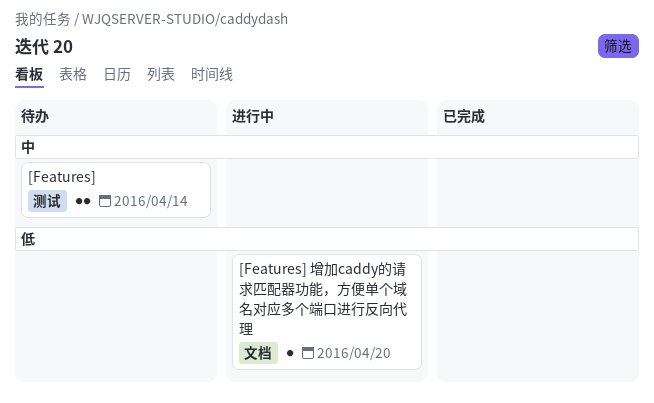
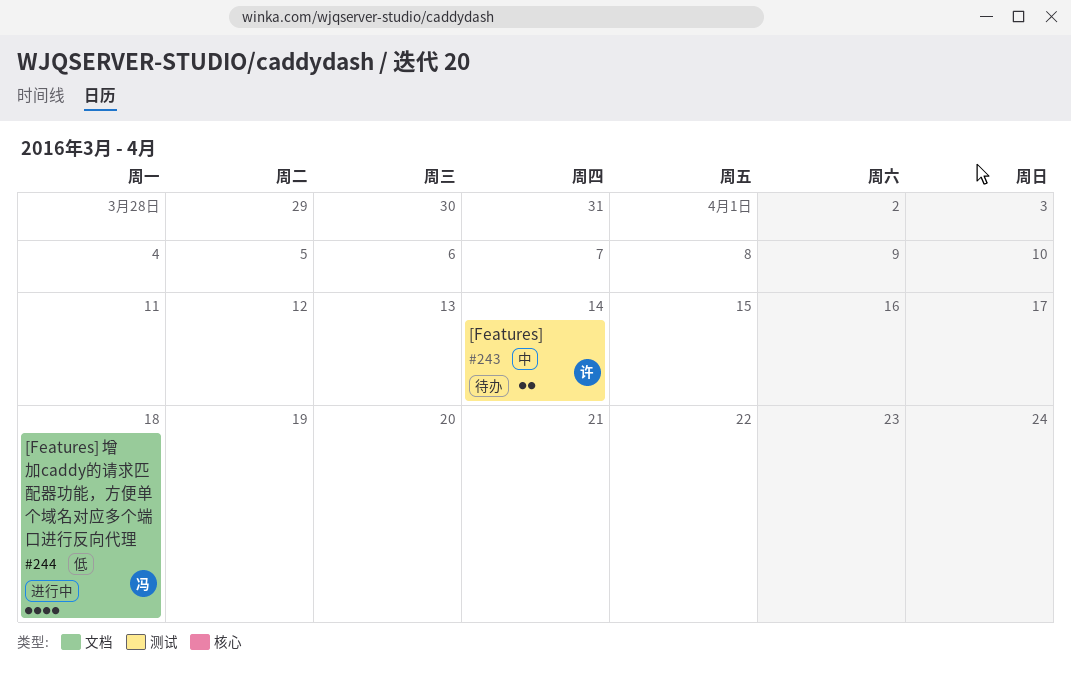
[Features] 增加caddy的请求匹配器功能，方便单个域名对应多个端口进行反向代理, estimate: 1 -> 4
[Features] 增加caddy的请求匹配器功能，方便单个域名对应多个端口进行反向代理, due: Apr 20 -> Apr 18

